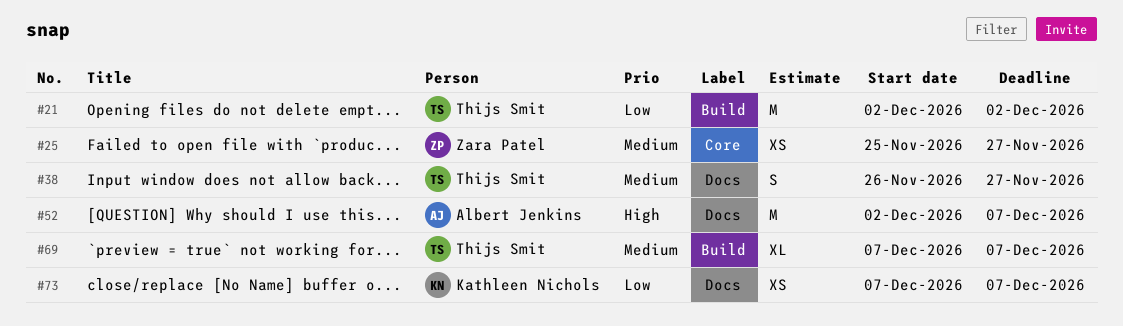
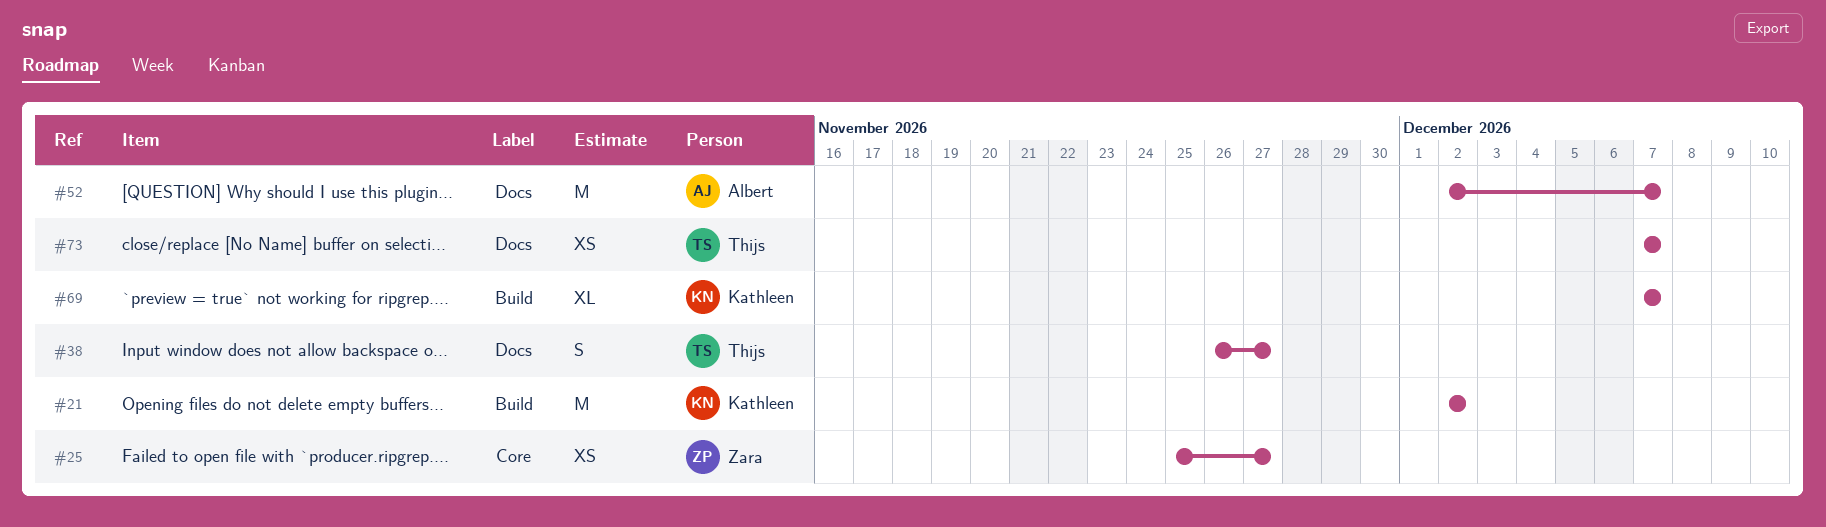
#21, owner: Thijs Smit -> Kathleen Nichols
#69, owner: Thijs Smit -> Kathleen Nichols
#73, owner: Kathleen Nichols -> Thijs Smit

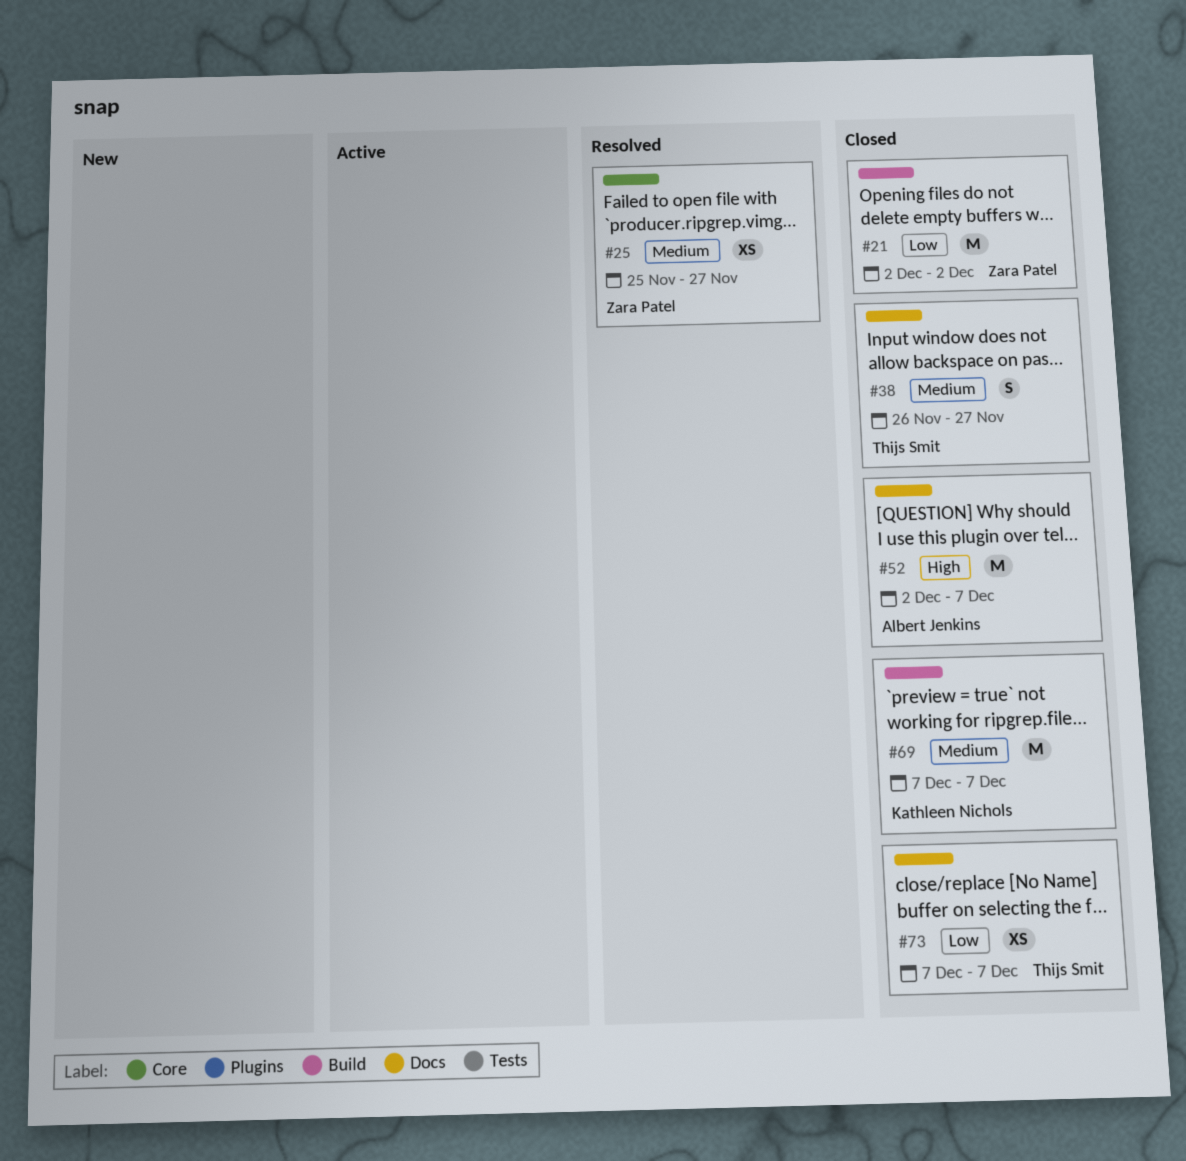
#21, owner: Kathleen Nichols -> Zara Patel
#69, estimate: XL -> M

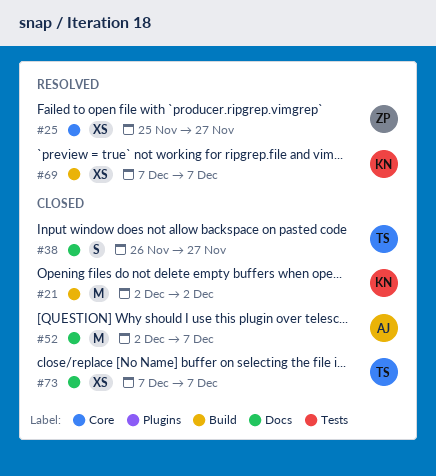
#21, owner: Zara Patel -> Kathleen Nichols
#69, status: Closed -> Resolved
#69, estimate: M -> XS

